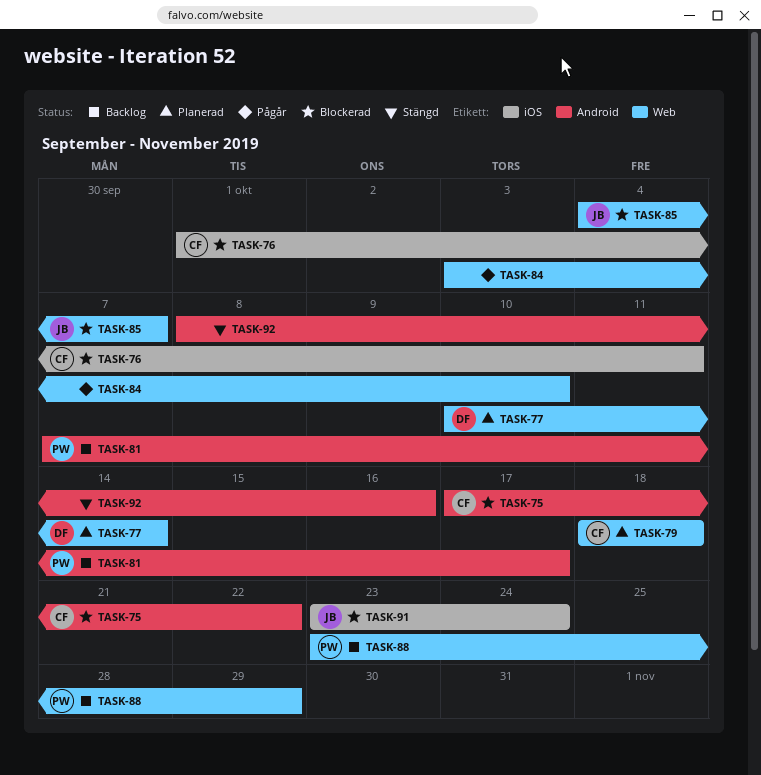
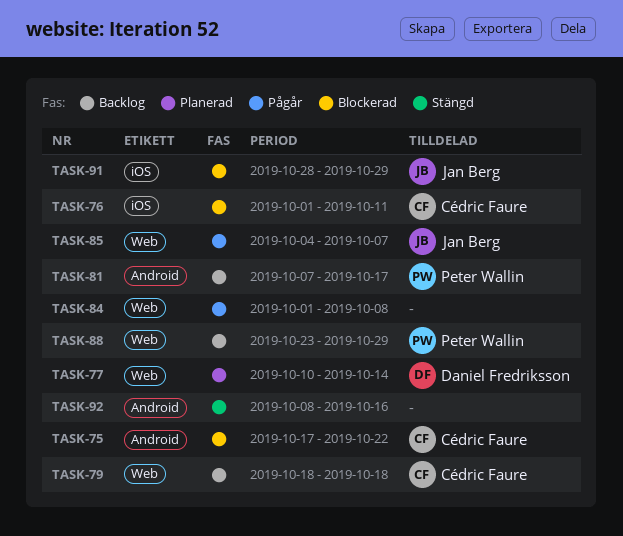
TASK-79, status: Planerad -> Backlog
TASK-84, start: Oct 3 -> Oct 1
TASK-84, due: Oct 10 -> Oct 8
TASK-85, status: Blockerad -> Pågår
TASK-91, start: Oct 23 -> Oct 28
TASK-91, due: Oct 24 -> Oct 29

